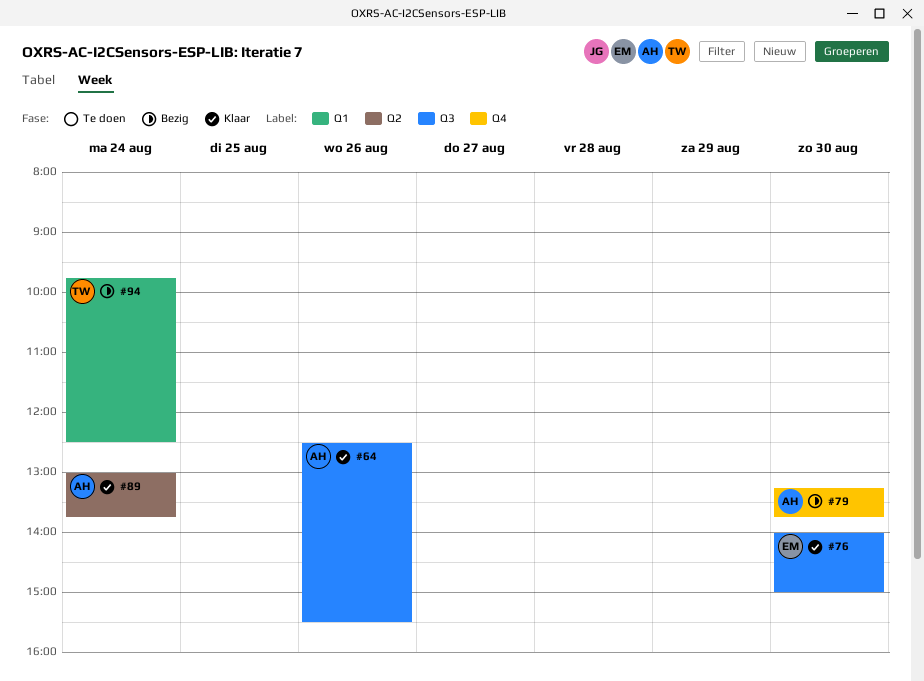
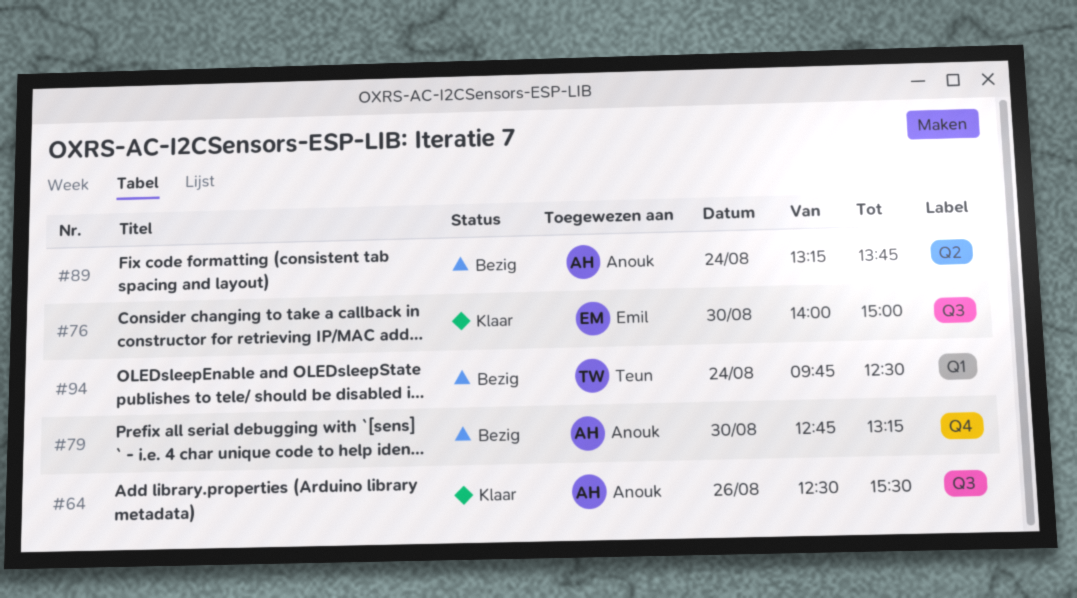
#79, begins: 13:15 -> 12:45
#79, ends: 13:45 -> 13:15
#89, status: Klaar -> Bezig
#89, begins: 13:00 -> 13:15

